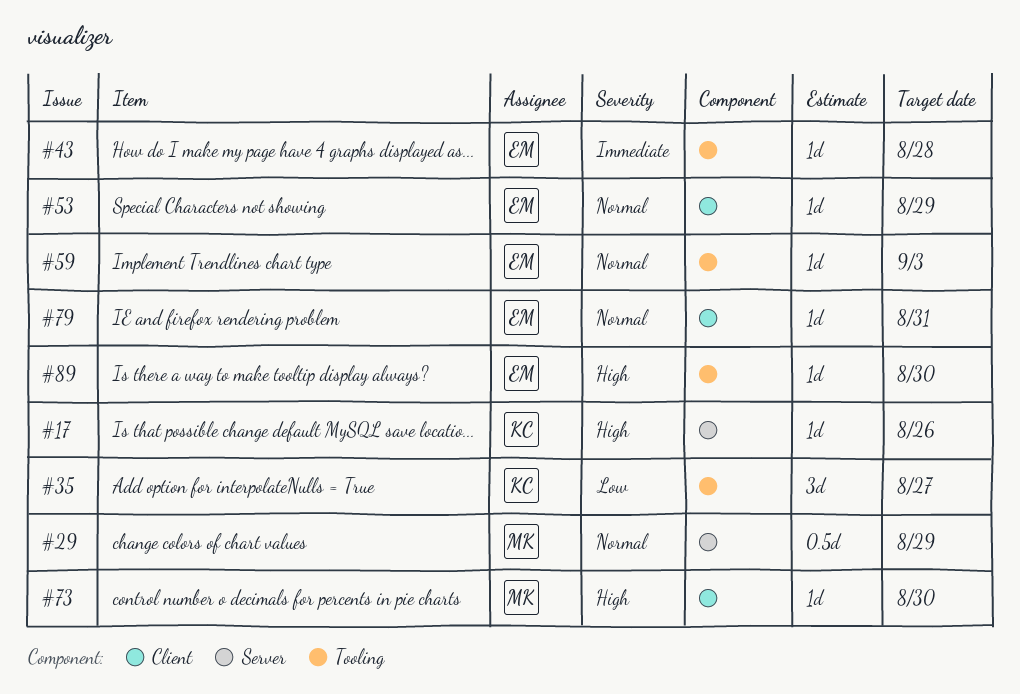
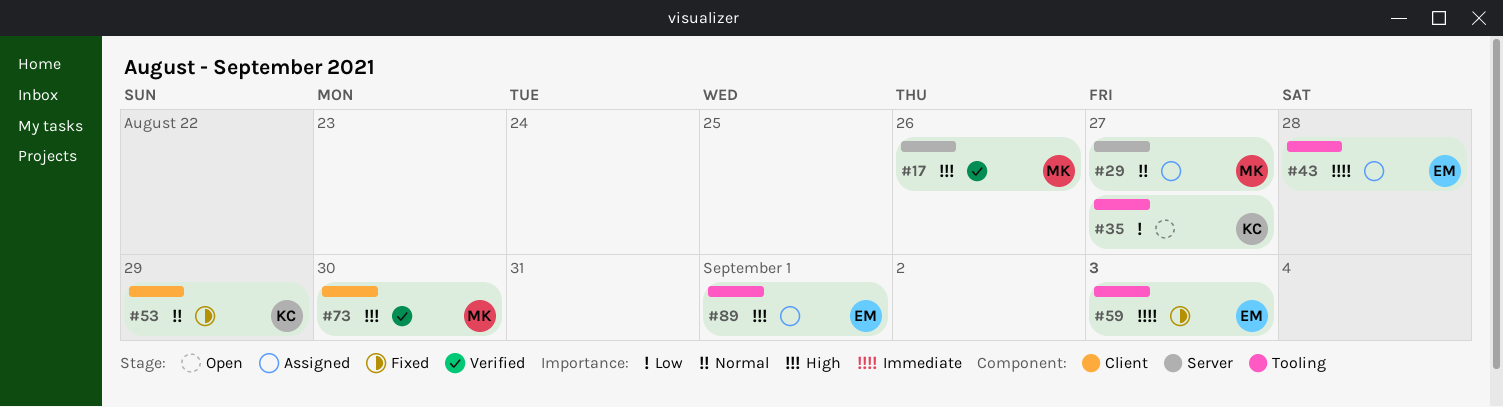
#17, owner: KC -> MK
#29, due: Aug 29 -> Aug 27
#53, owner: EM -> KC
#59, priority: Normal -> Immediate
#79: present -> none
#89, due: Aug 30 -> Sep 1

